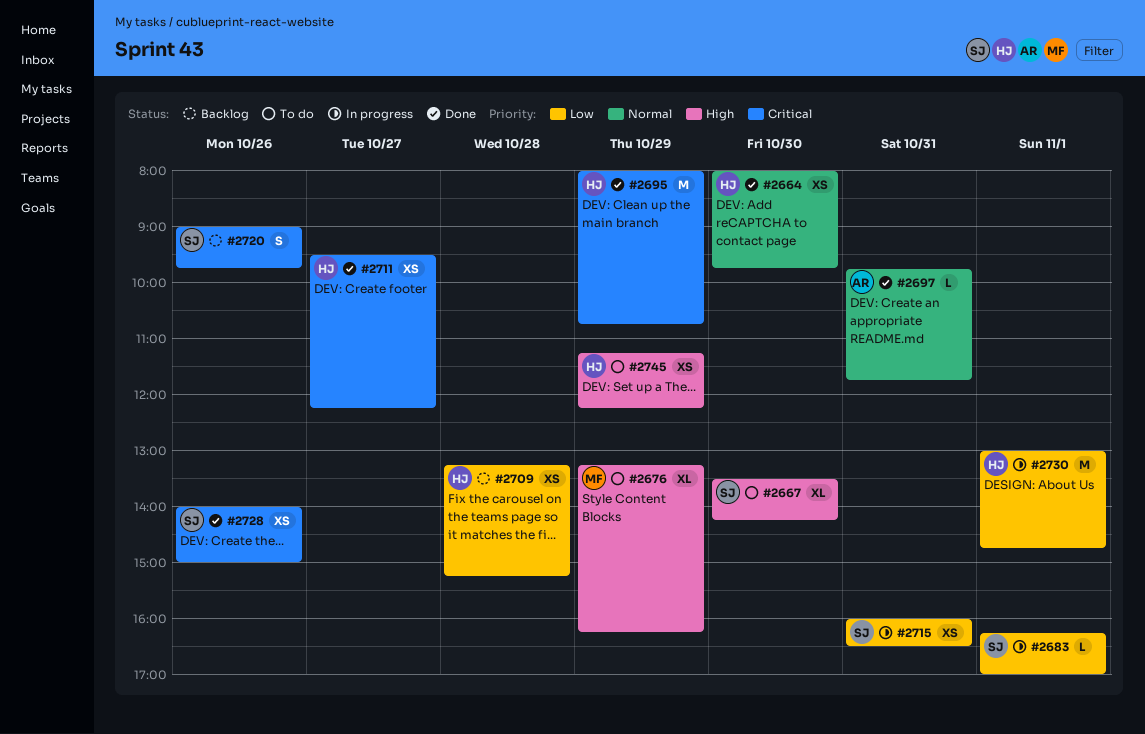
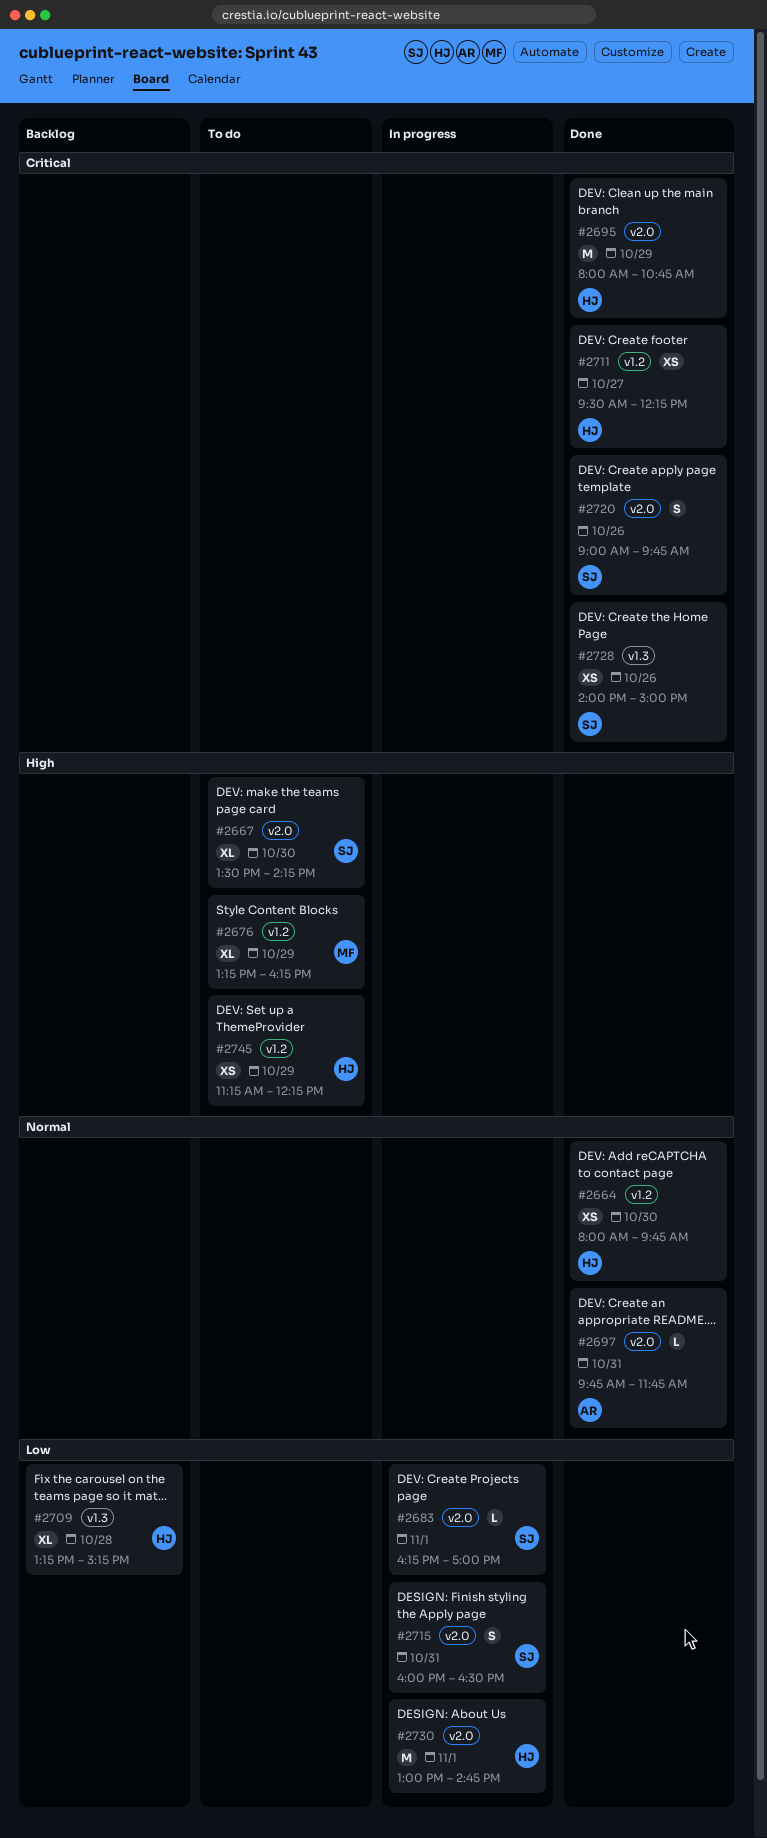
#2709, estimate: XS -> XL
#2715, estimate: XS -> S
#2720, status: Backlog -> Done

